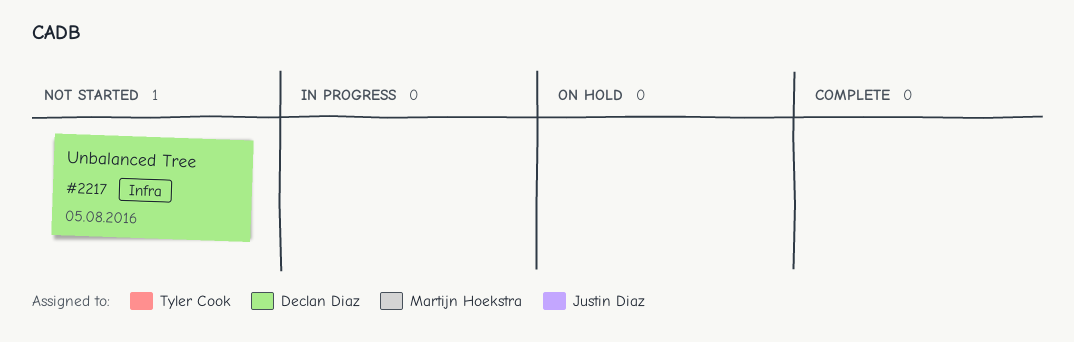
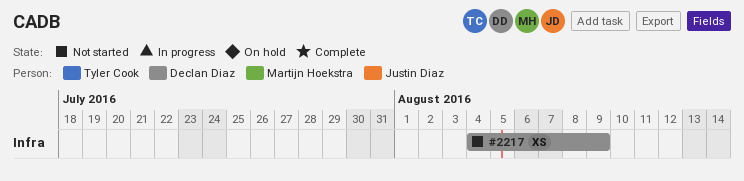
#2217, due: Aug 5 -> Aug 9

